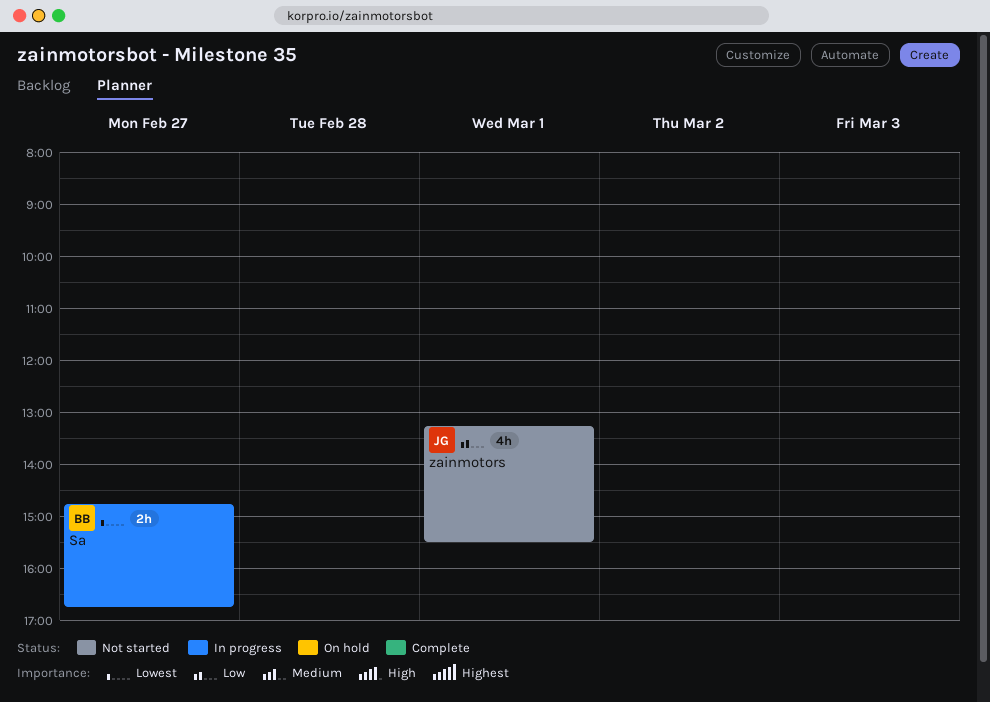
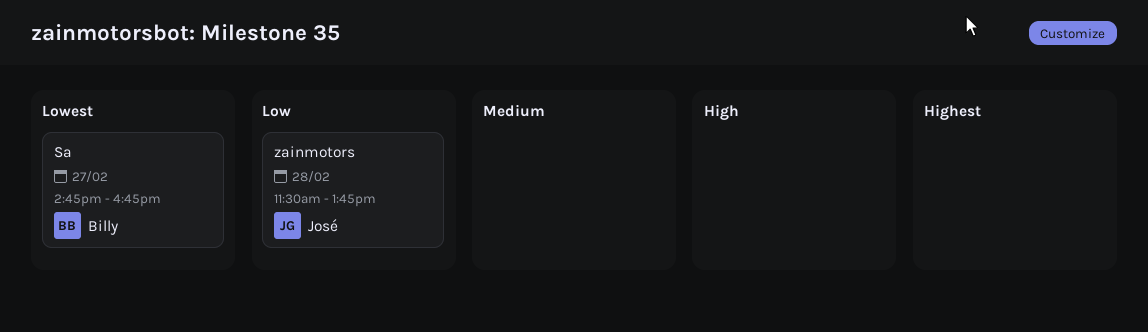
zainmotors, day: Mar 1 -> Feb 28
zainmotors, begins: 13:15 -> 11:30
zainmotors, ends: 15:30 -> 13:45

